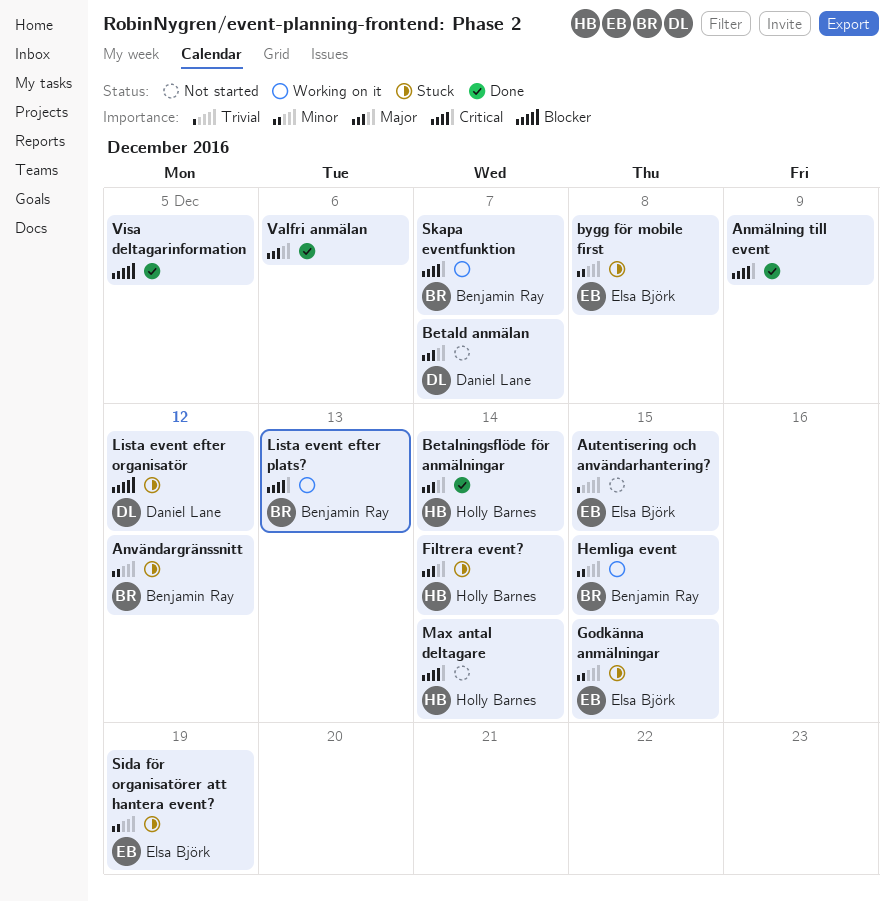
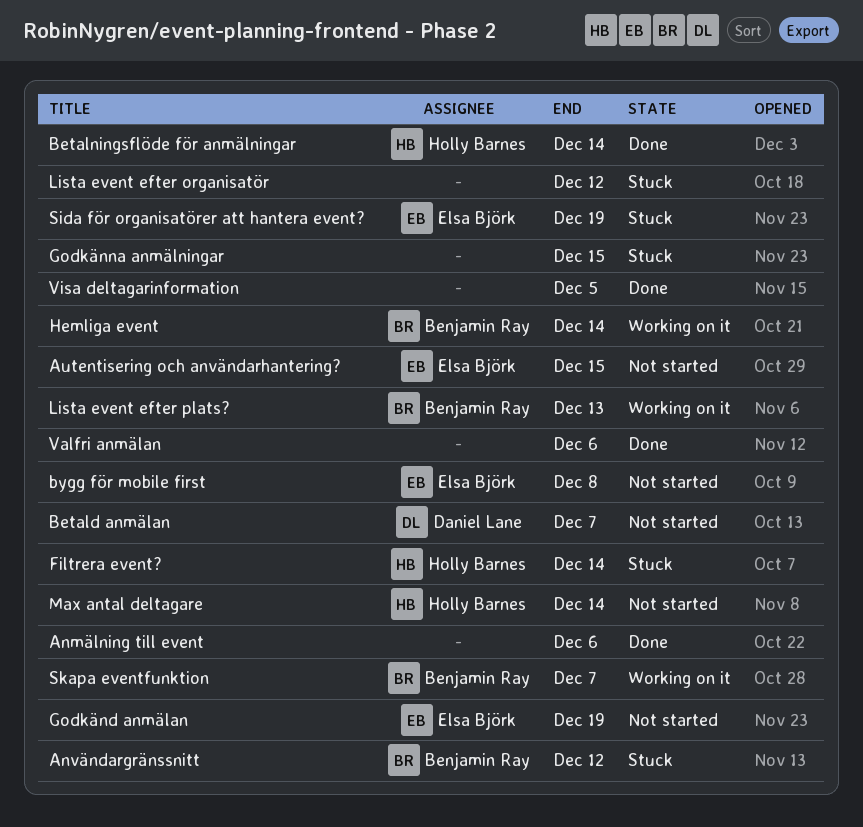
Anmälning till event, due: Dec 9 -> Dec 6
bygg för mobile first, status: Stuck -> Not started
Godkänd anmälan: none -> present
Godkänna anmälningar, owner: Elsa Björk -> none
Hemliga event, due: Dec 15 -> Dec 14
Lista event efter organisatör, owner: Daniel Lane -> none

